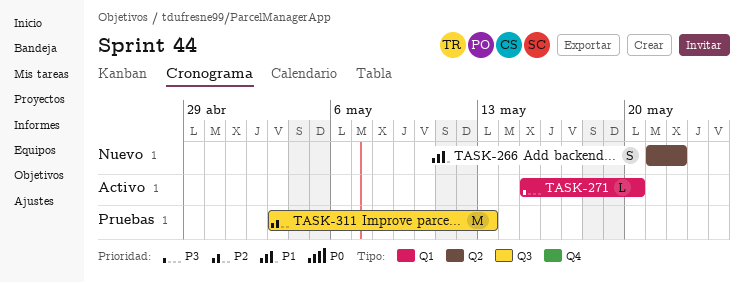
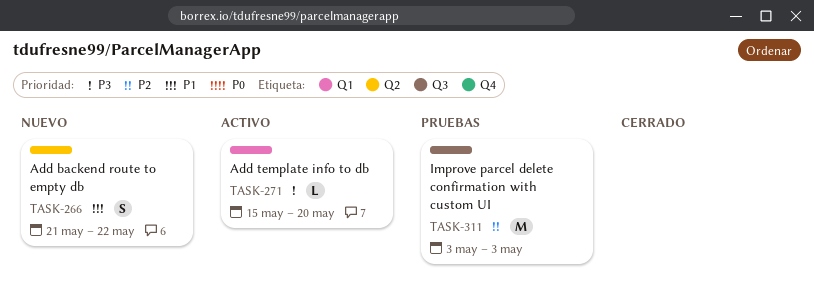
TASK-311, due: May 13 -> May 3

